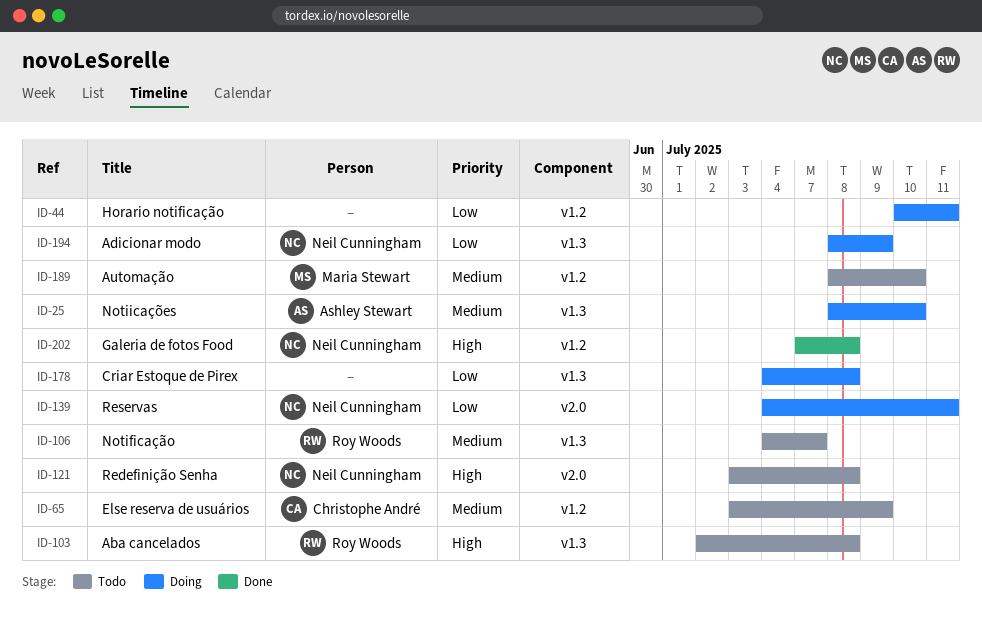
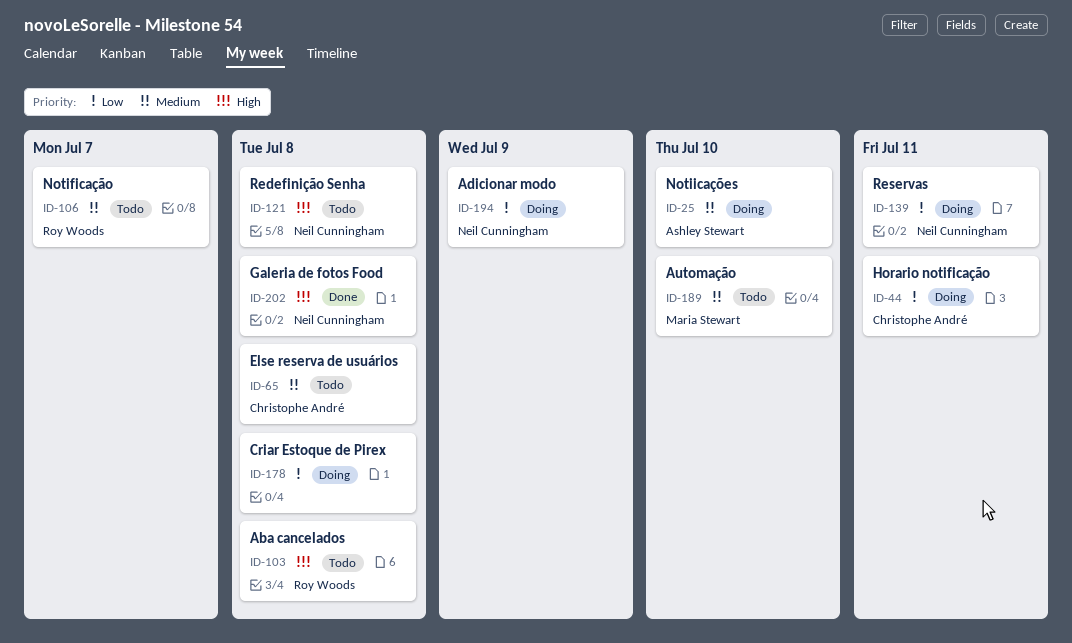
ID-44, owner: none -> Christophe André
ID-65, due: Jul 9 -> Jul 8

